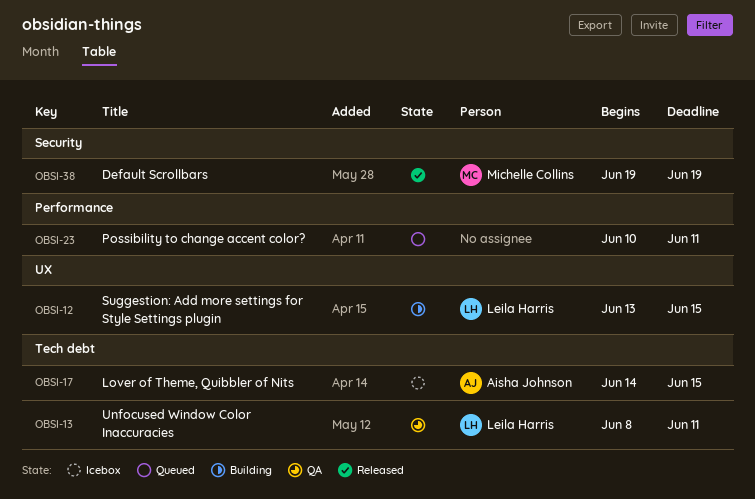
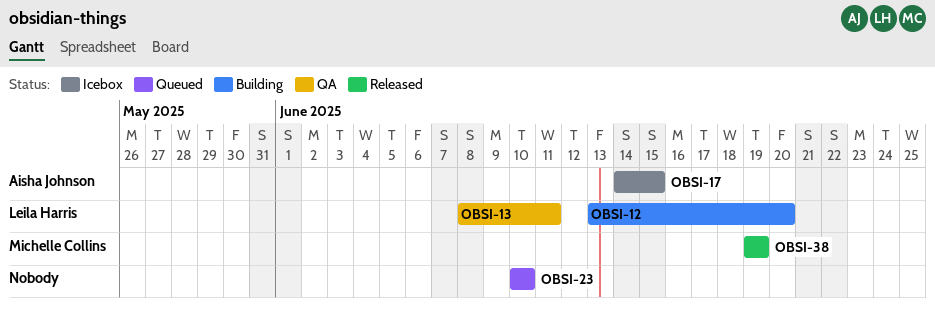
OBSI-12, due: Jun 15 -> Jun 20
OBSI-23, due: Jun 11 -> Jun 10

